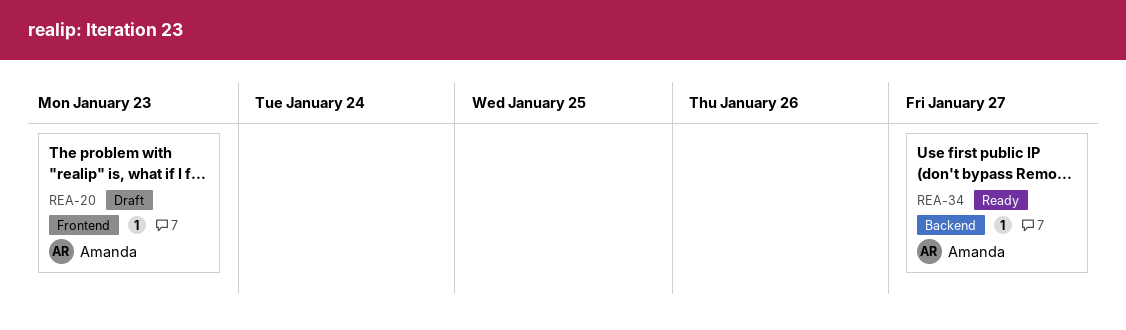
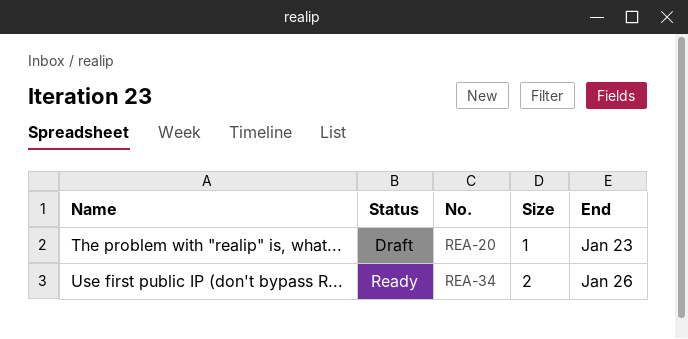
REA-34, estimate: 1 -> 2
REA-34, due: Jan 27 -> Jan 26

